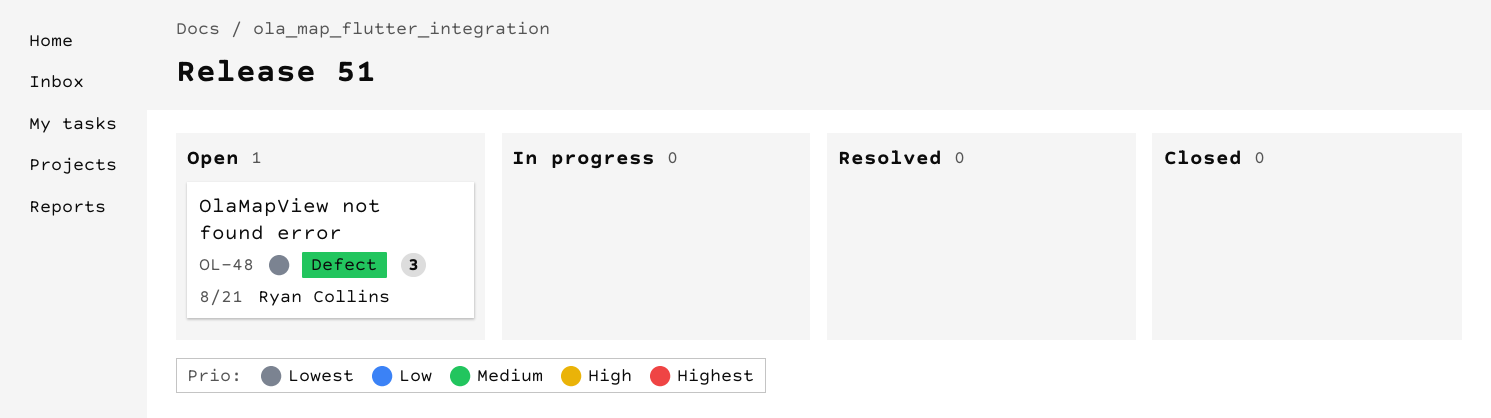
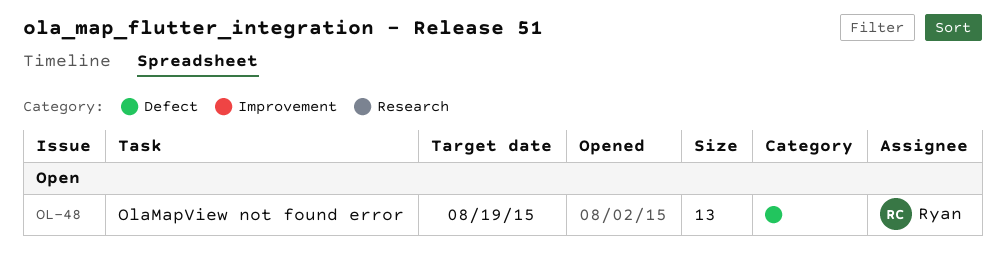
OL-48, estimate: 3 -> 13
OL-48, due: Aug 21 -> Aug 19

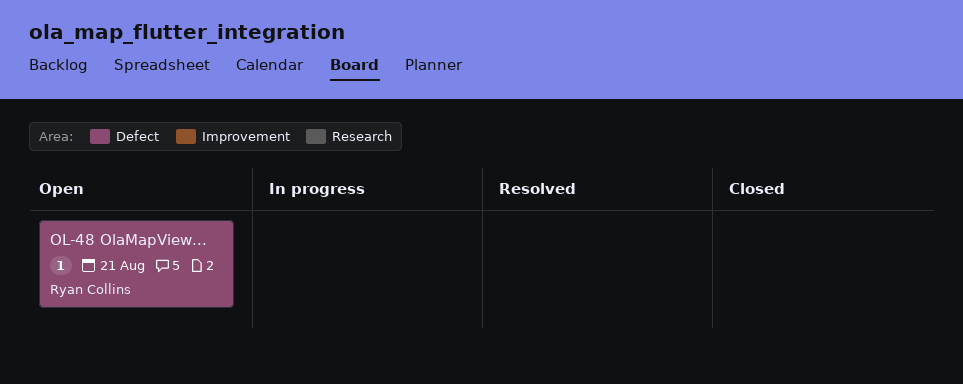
OL-48, estimate: 13 -> 1
OL-48, due: Aug 19 -> Aug 21

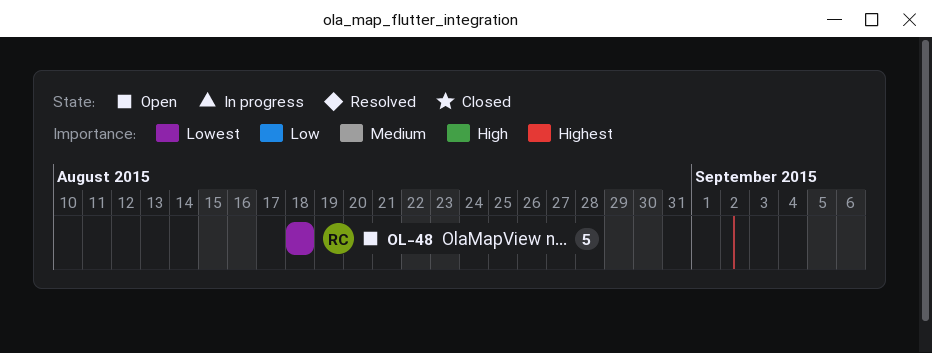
OL-48, estimate: 1 -> 5
OL-48, due: Aug 21 -> Aug 18

